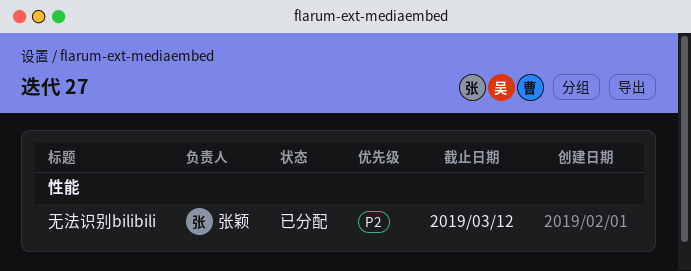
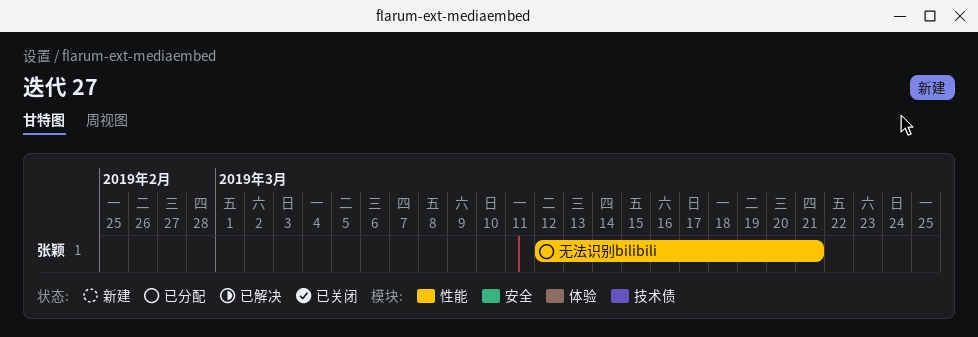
无法识别bilibili, due: Mar 12 -> Mar 21

